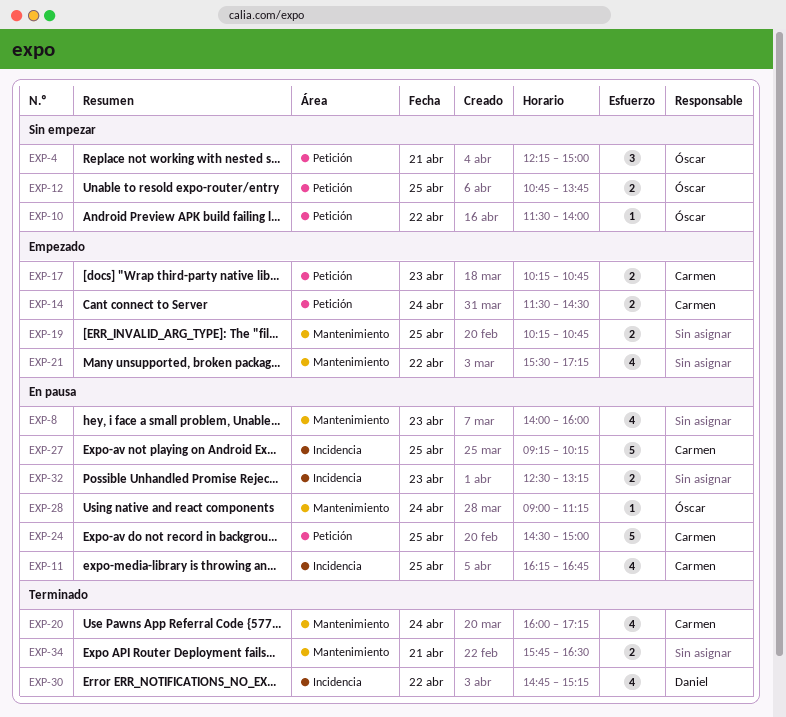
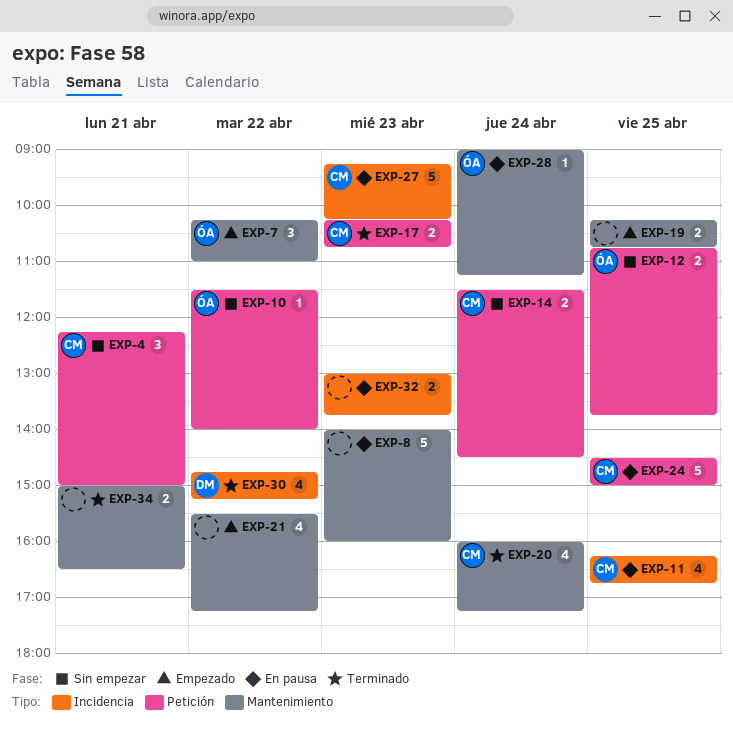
EXP-4, owner: Óscar -> Carmen
EXP-7: none -> present
EXP-8, estimate: 4 -> 5
EXP-14, status: Empezado -> Sin empezar
EXP-17, status: Empezado -> Terminado
EXP-27, day: Apr 25 -> Apr 23
EXP-32, begins: 12:30 -> 13:00
EXP-32, ends: 13:15 -> 13:45
EXP-34, begins: 15:45 -> 15:00

